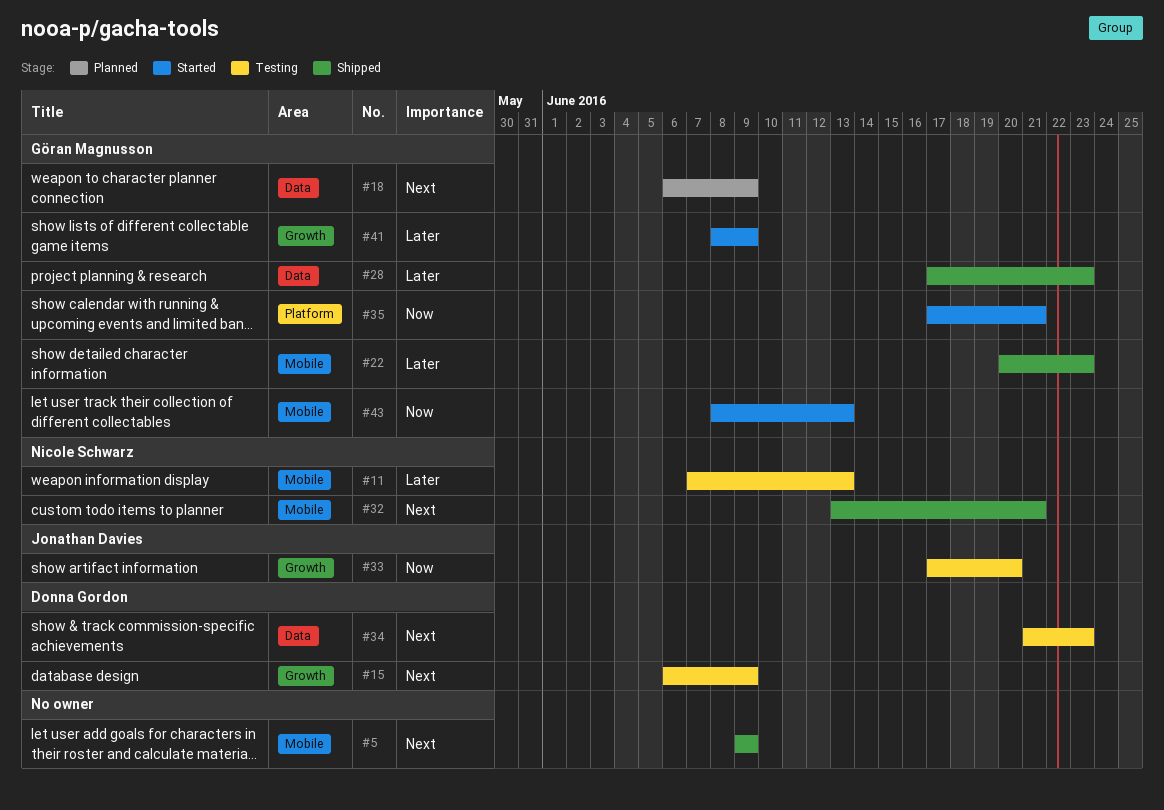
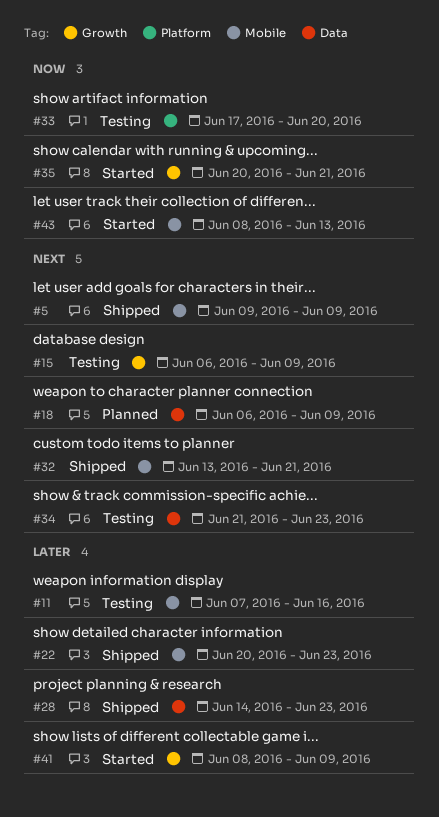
#11, due: Jun 13 -> Jun 16
#28, start: Jun 17 -> Jun 14
#33, label: Growth -> Platform
#35, label: Platform -> Growth
#35, start: Jun 17 -> Jun 20

